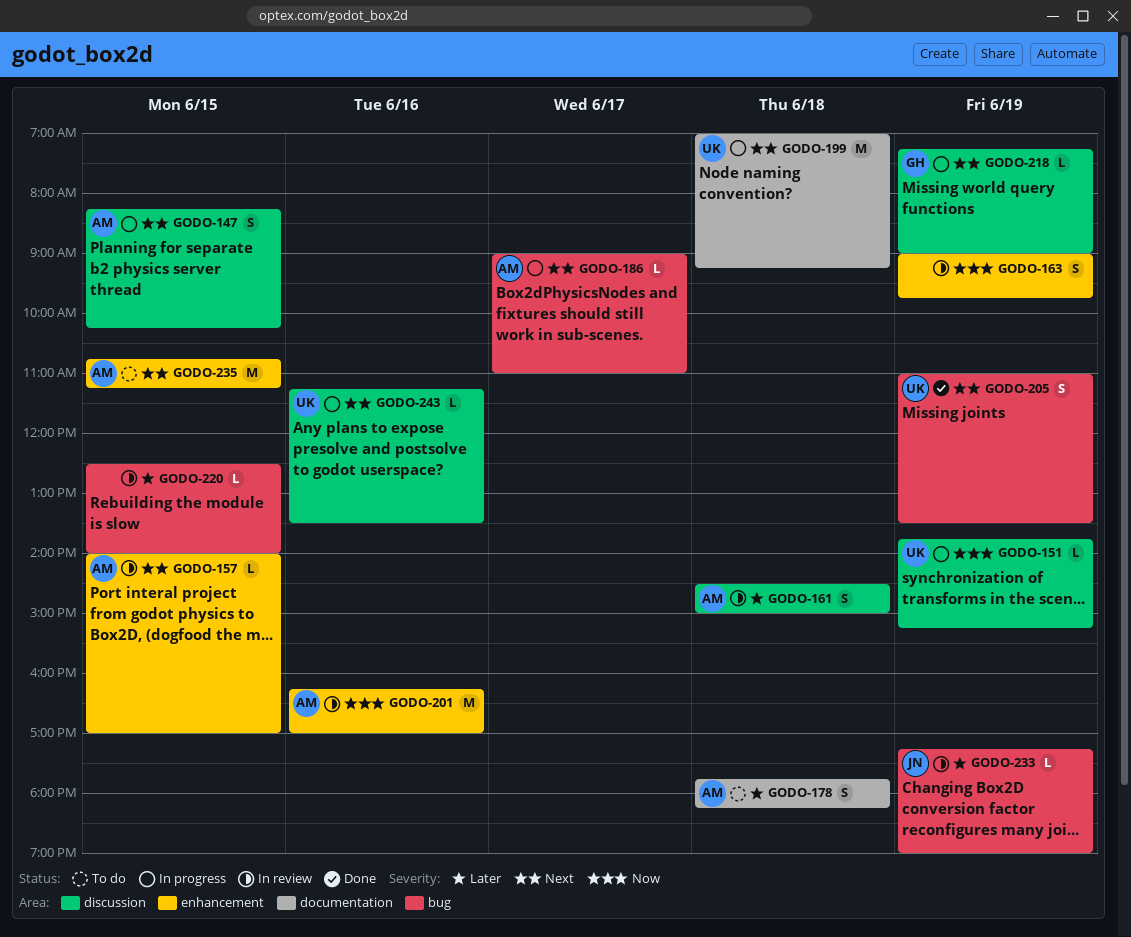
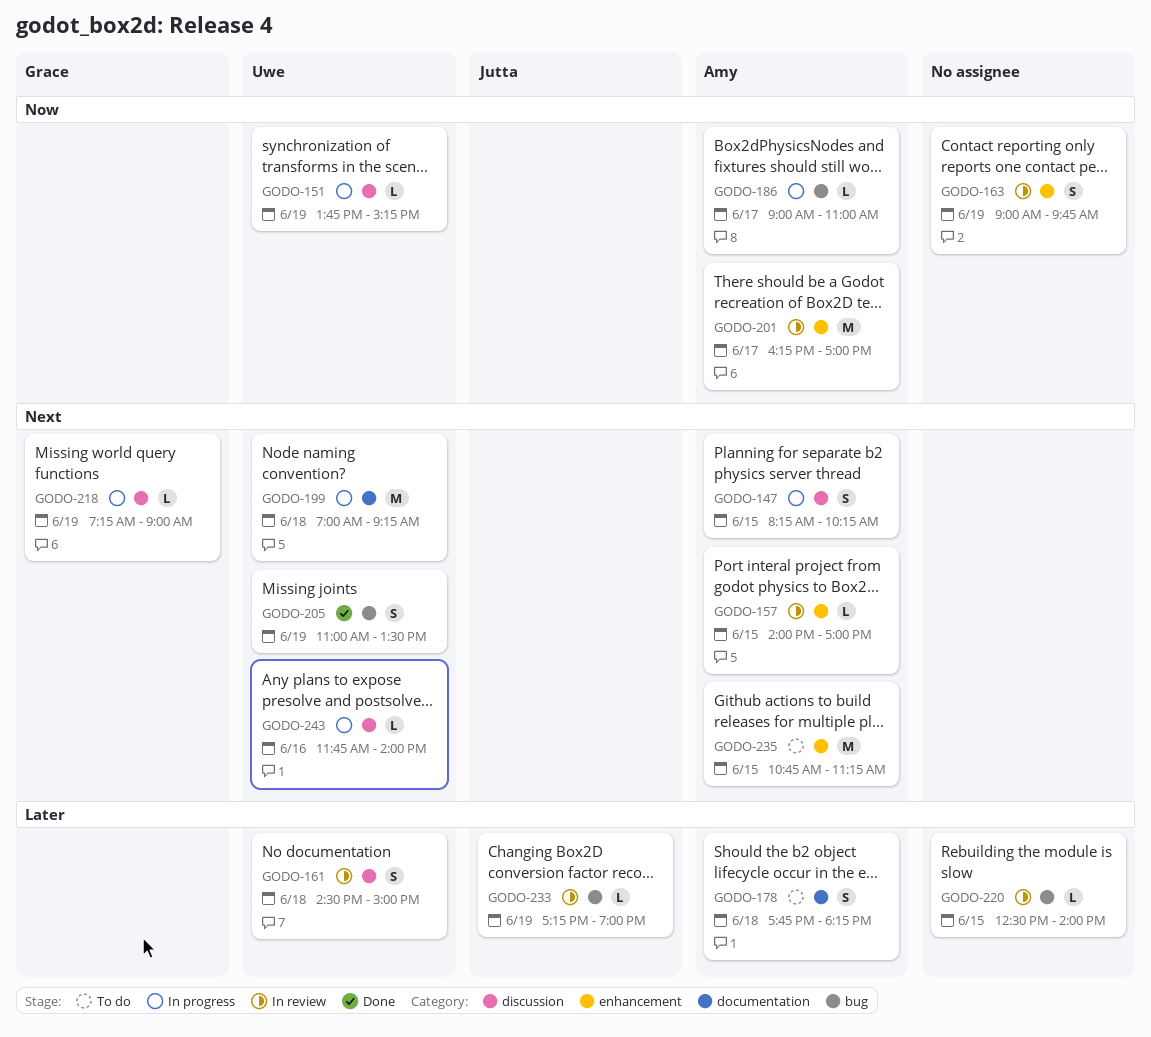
GODO-161, owner: Amy -> Uwe
GODO-186, priority: Next -> Now
GODO-201, day: Jun 16 -> Jun 17
GODO-243, begins: 11:15 -> 11:45
GODO-243, ends: 13:30 -> 14:00

